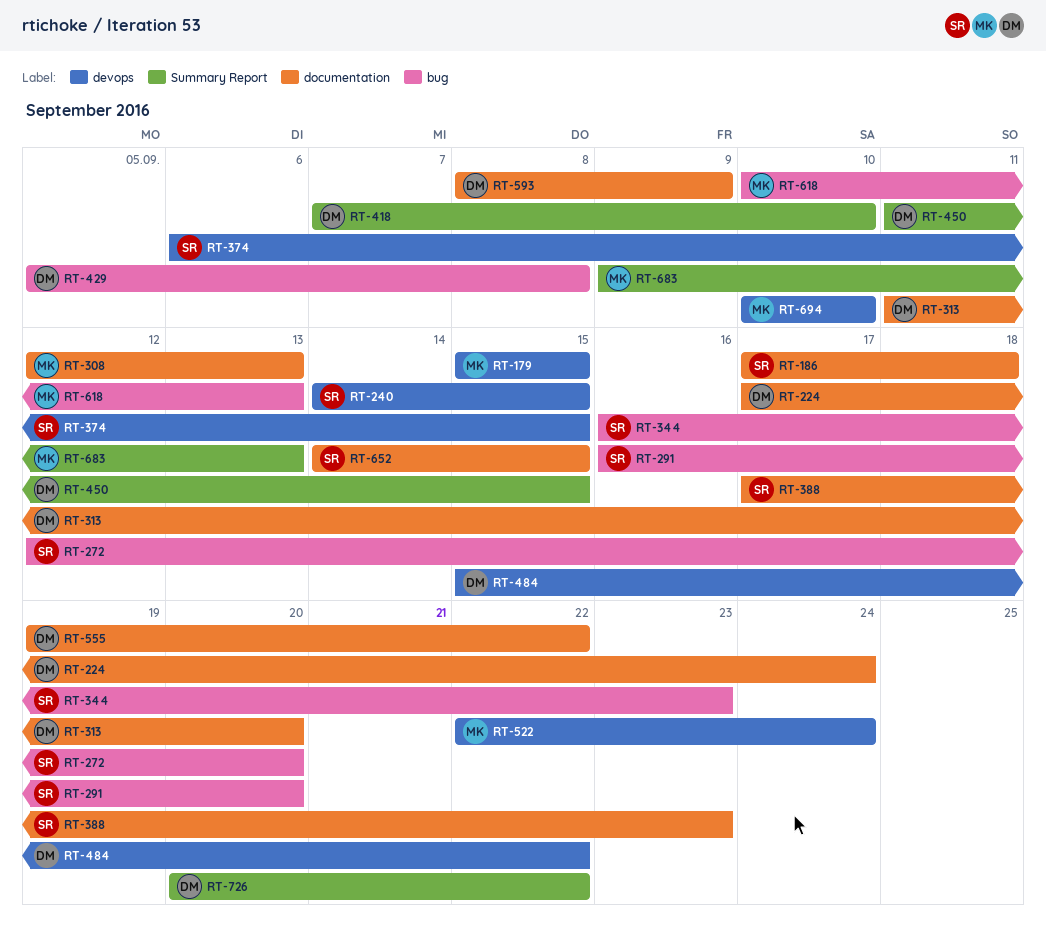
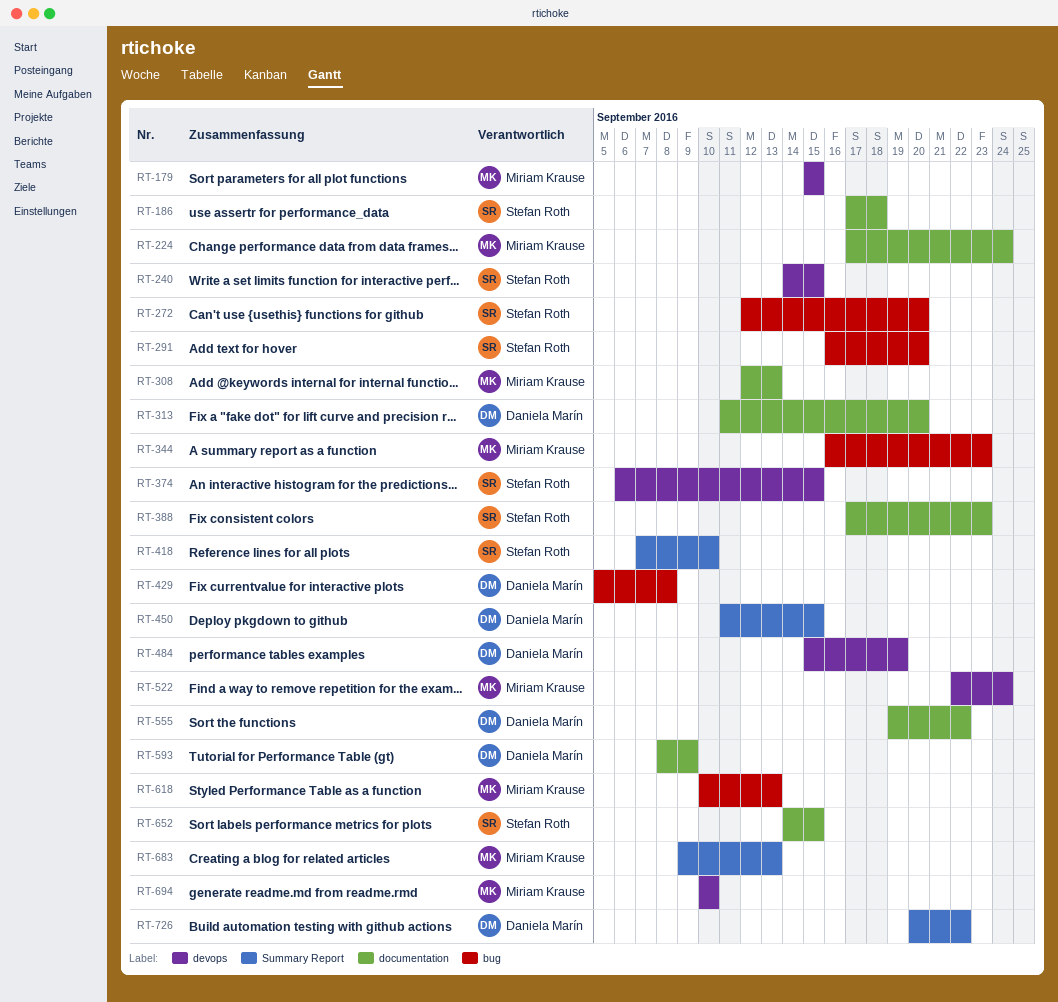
RT-224, owner: Daniela Marín -> Miriam Krause
RT-344, owner: Stefan Roth -> Miriam Krause
RT-418, owner: Daniela Marín -> Stefan Roth
RT-484, due: Sep 22 -> Sep 19

